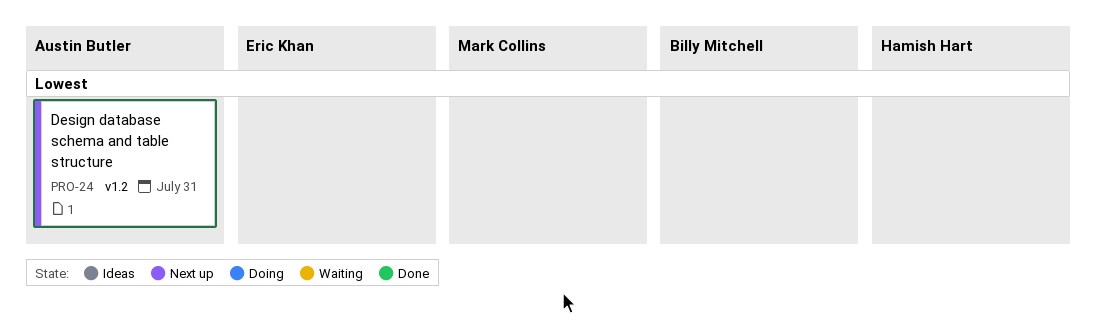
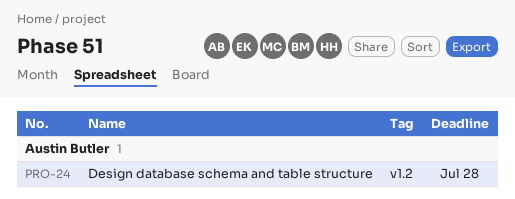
PRO-24, due: Jul 31 -> Jul 28

